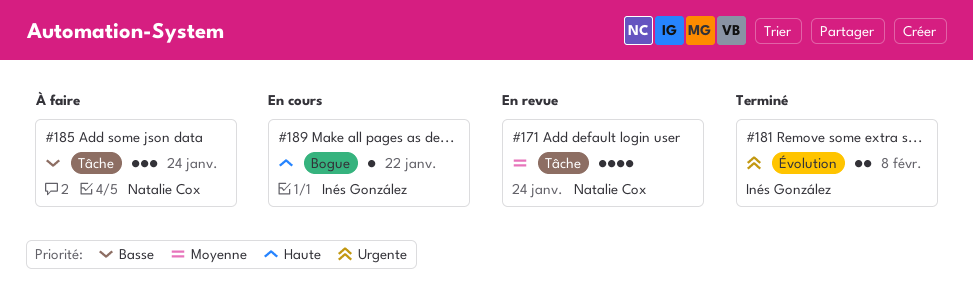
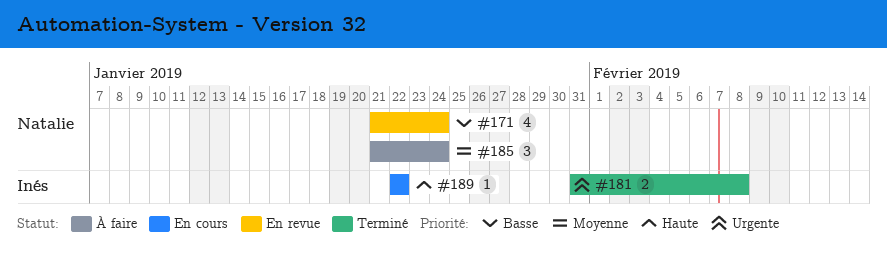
#171, priority: Moyenne -> Basse
#185, priority: Basse -> Moyenne

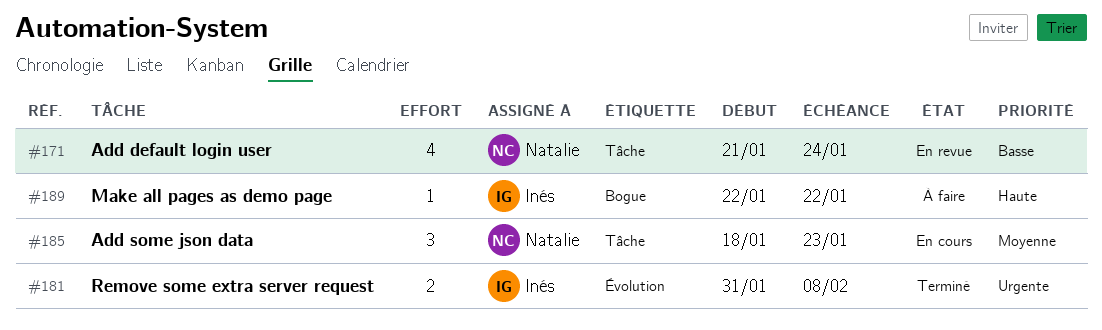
#185, status: À faire -> En cours
#185, start: Jan 21 -> Jan 18
#185, due: Jan 24 -> Jan 23
#189, status: En cours -> À faire

